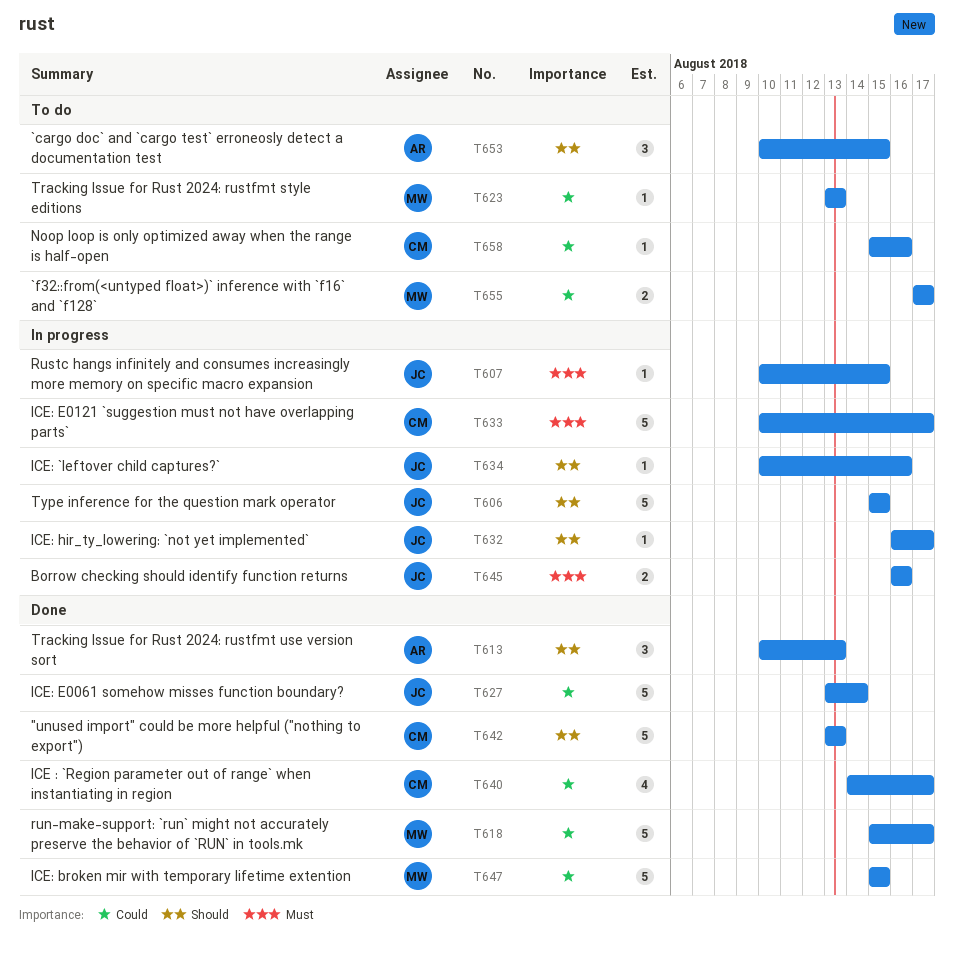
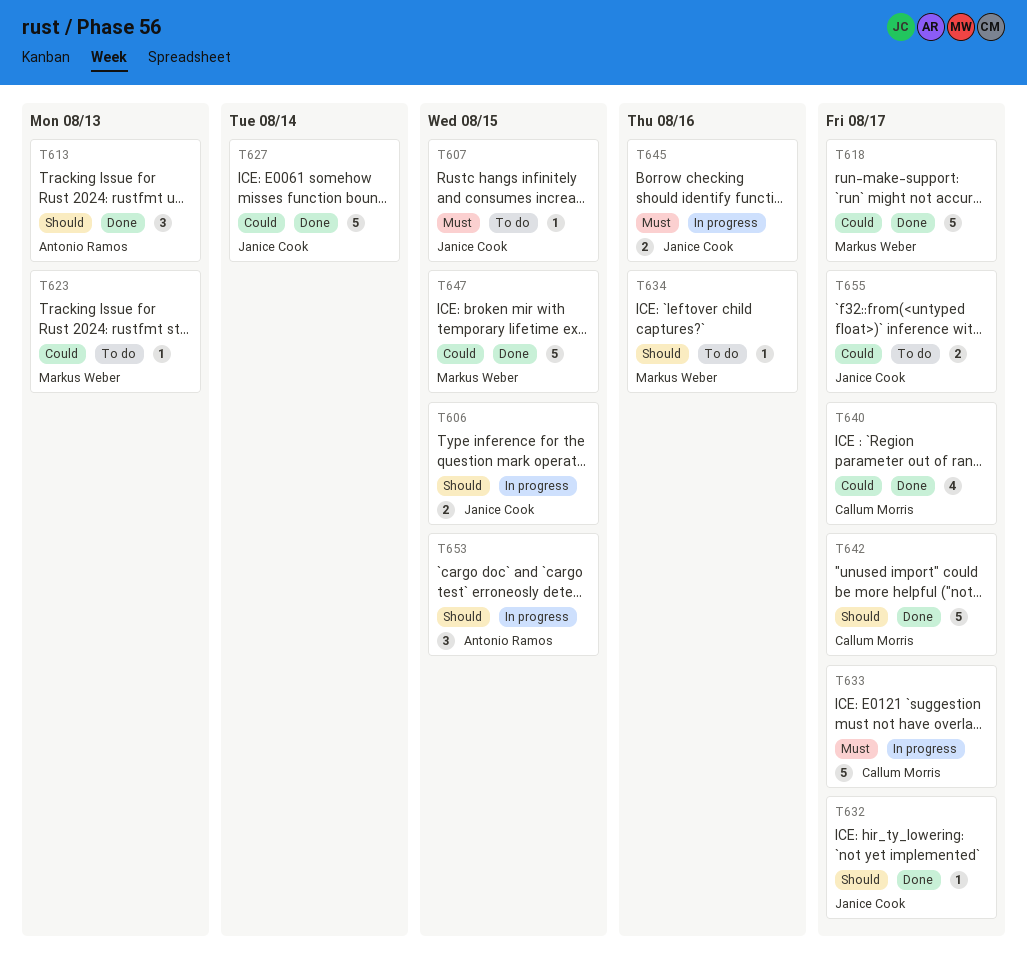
T606, estimate: 5 -> 2
T607, status: In progress -> To do
T632, status: In progress -> Done
T634, status: In progress -> To do
T634, owner: Janice Cook -> Markus Weber
T642, due: Aug 13 -> Aug 17
T653, status: To do -> In progress
T655, owner: Markus Weber -> Janice Cook
T658: present -> none

